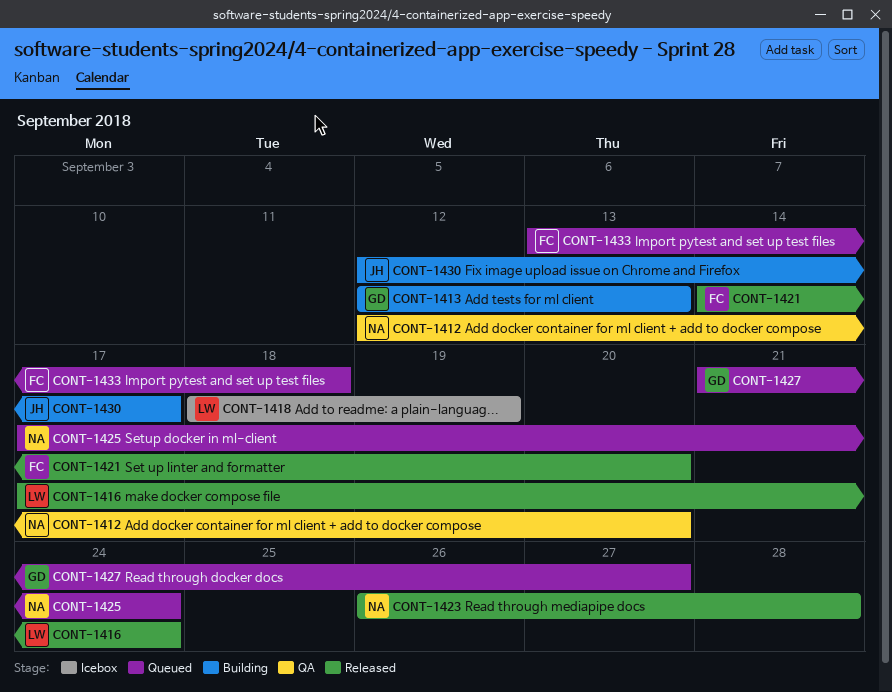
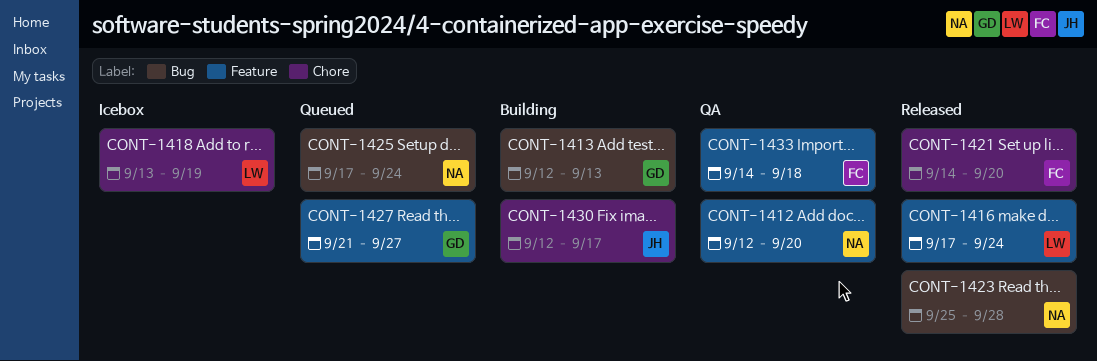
CONT-1418, start: Sep 18 -> Sep 13
CONT-1423, start: Sep 26 -> Sep 25
CONT-1433, status: Queued -> QA
CONT-1433, start: Sep 13 -> Sep 14

